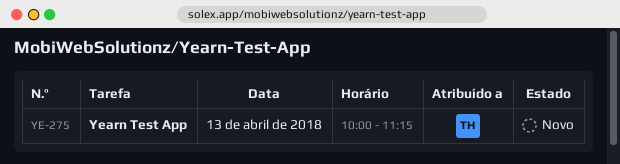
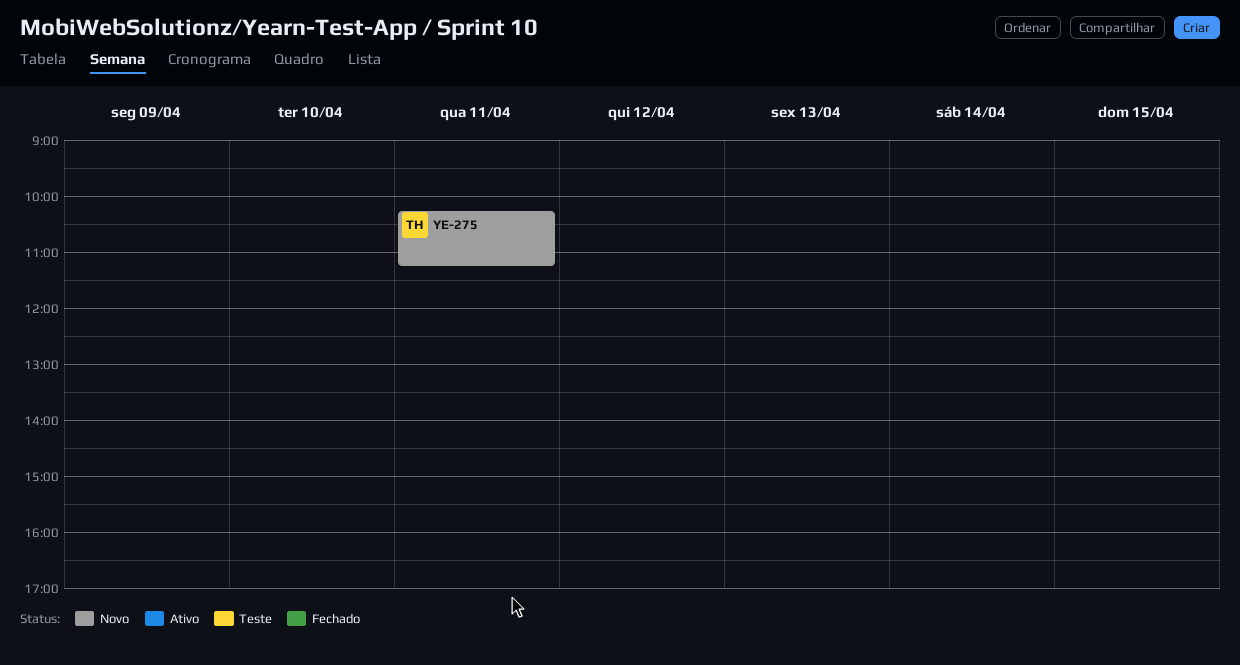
YE-275, day: Apr 13 -> Apr 11
YE-275, begins: 10:00 -> 10:15

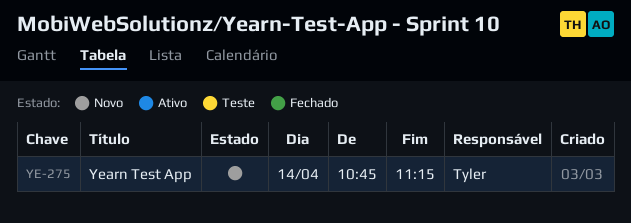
YE-275, day: Apr 11 -> Apr 14
YE-275, begins: 10:15 -> 10:45

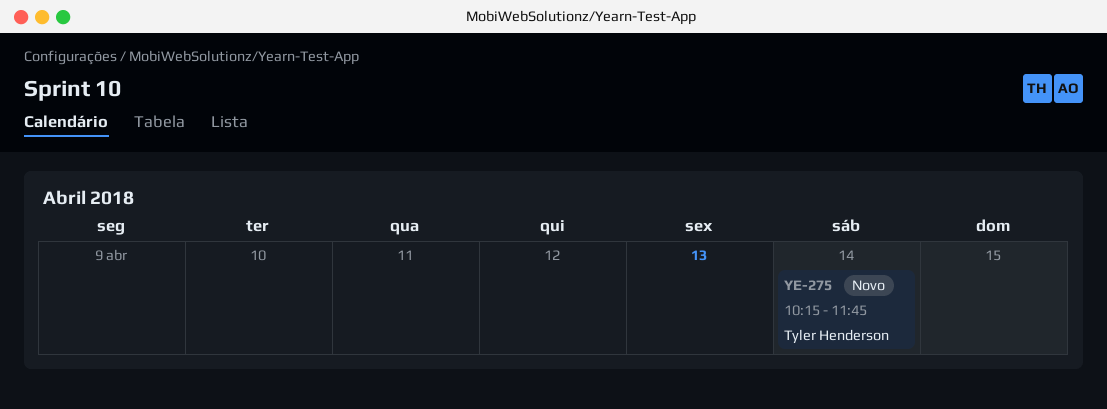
YE-275, begins: 10:45 -> 10:15
YE-275, ends: 11:15 -> 11:45

